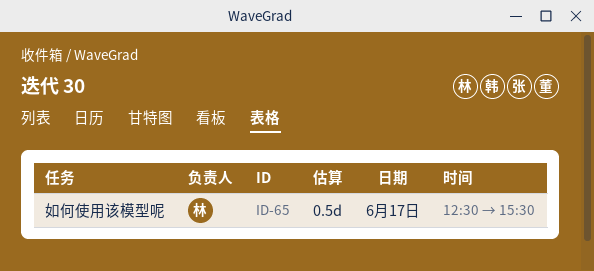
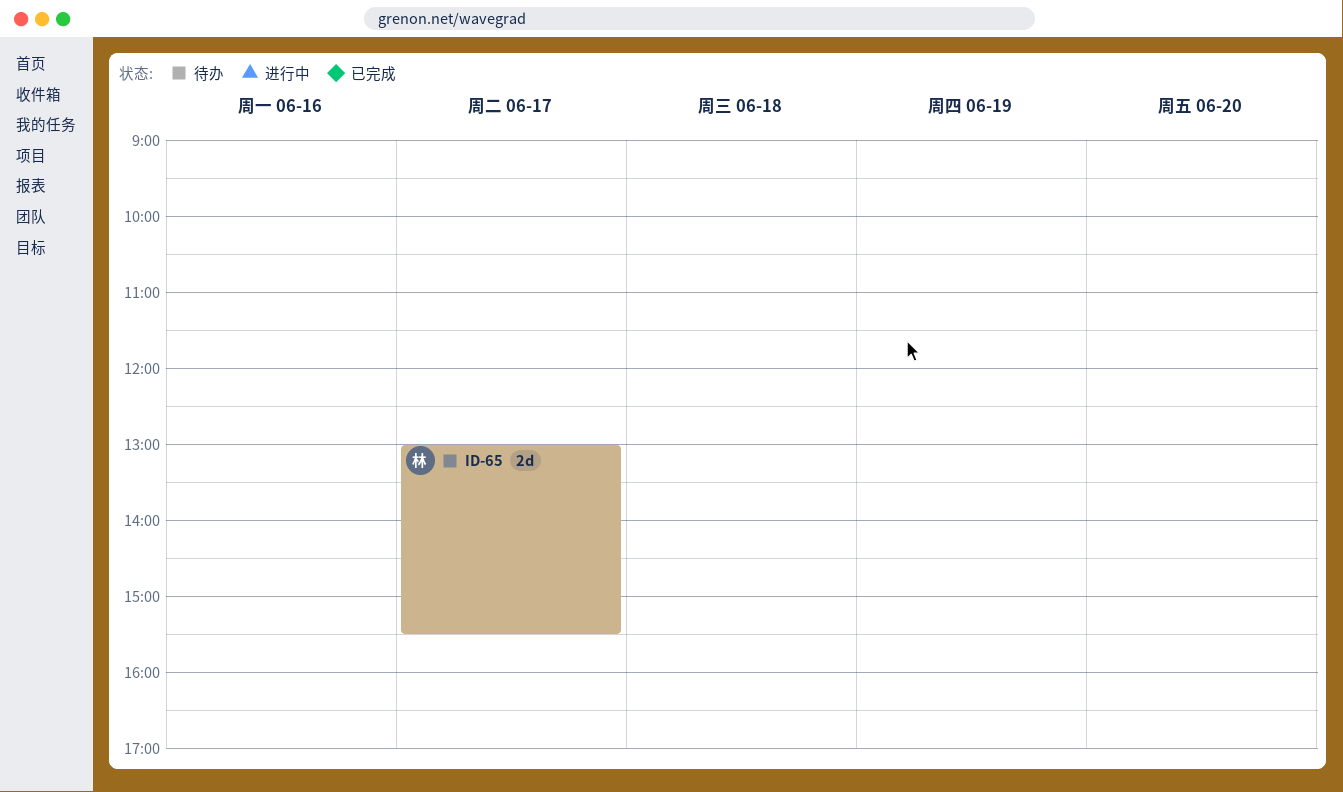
ID-65, estimate: 0.5d -> 2d
ID-65, begins: 12:30 -> 13:00

